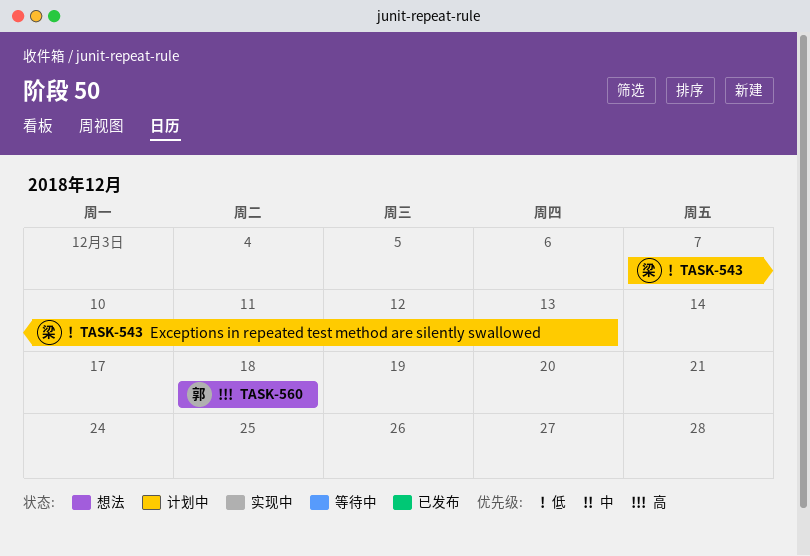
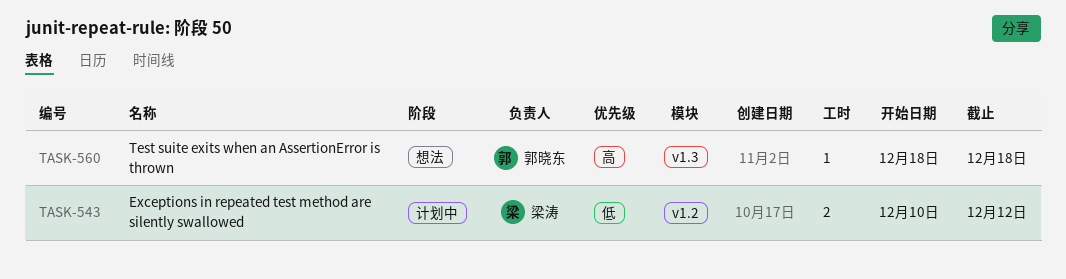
TASK-543, start: Dec 7 -> Dec 10
TASK-543, due: Dec 13 -> Dec 12

